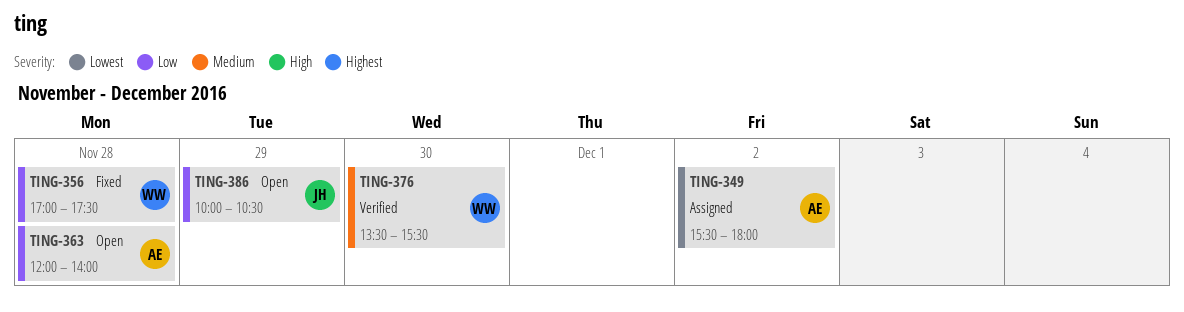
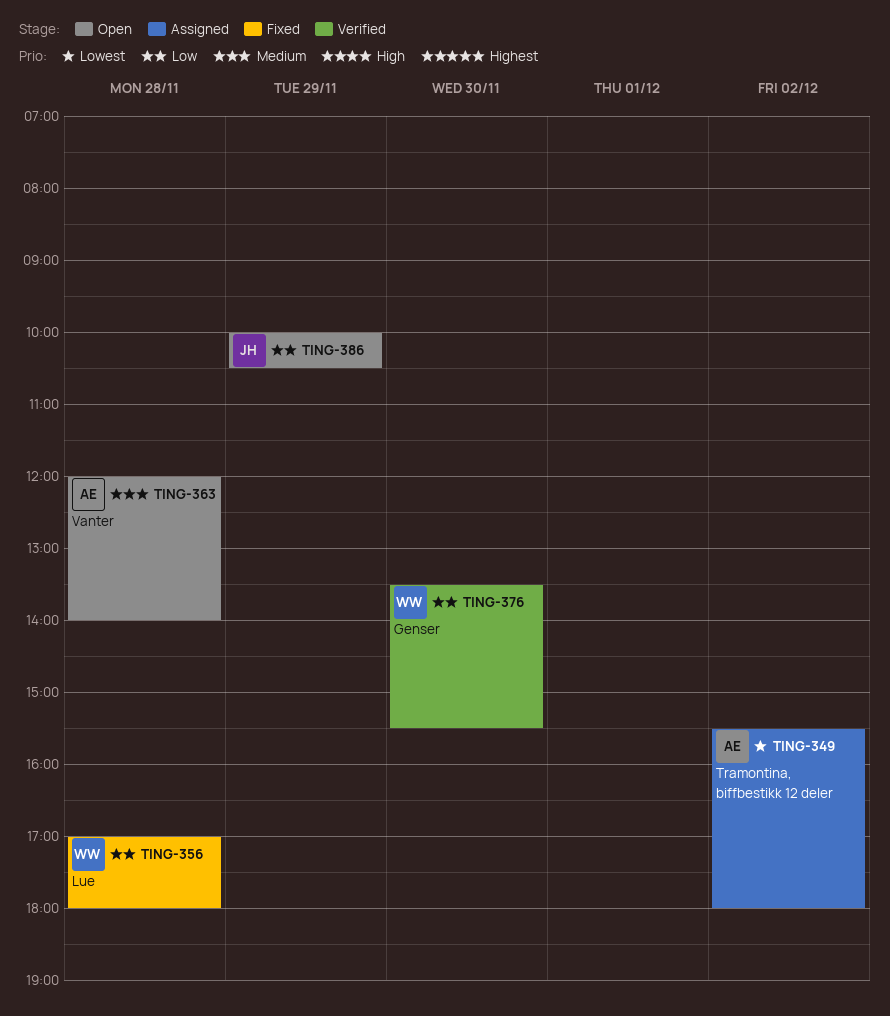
TING-356, ends: 17:30 -> 18:00
TING-363, priority: Low -> Medium
TING-376, priority: Medium -> Low

